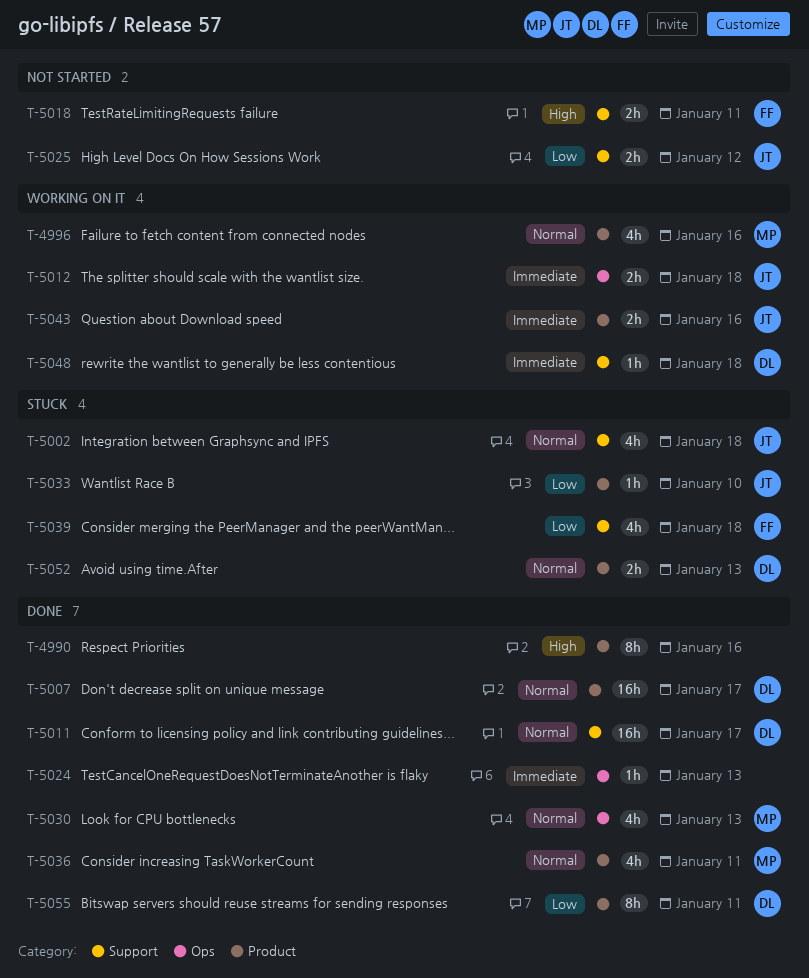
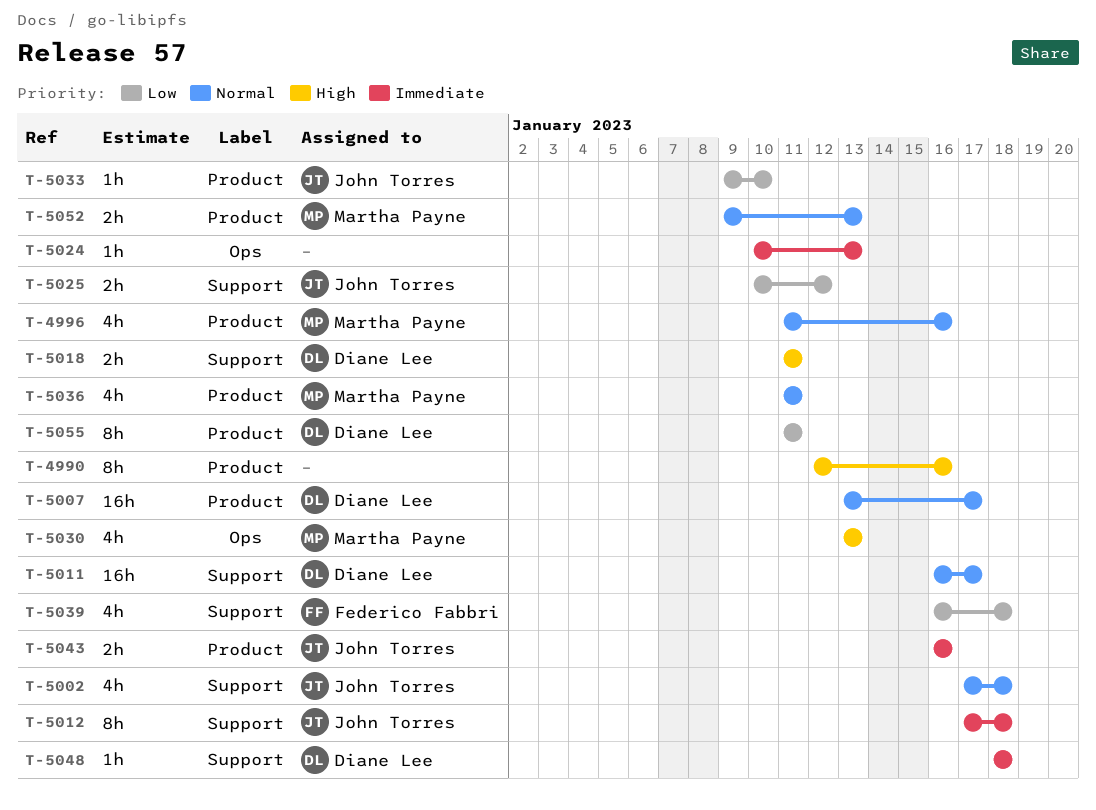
T-5012, label: Ops -> Support
T-5012, estimate: 2h -> 8h
T-5018, owner: Federico Fabbri -> Diane Lee
T-5030, priority: Normal -> High
T-5052, owner: Diane Lee -> Martha Payne

